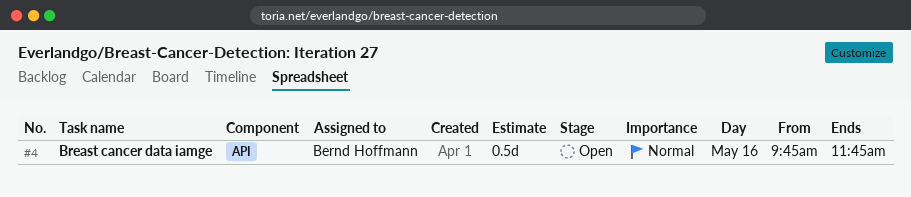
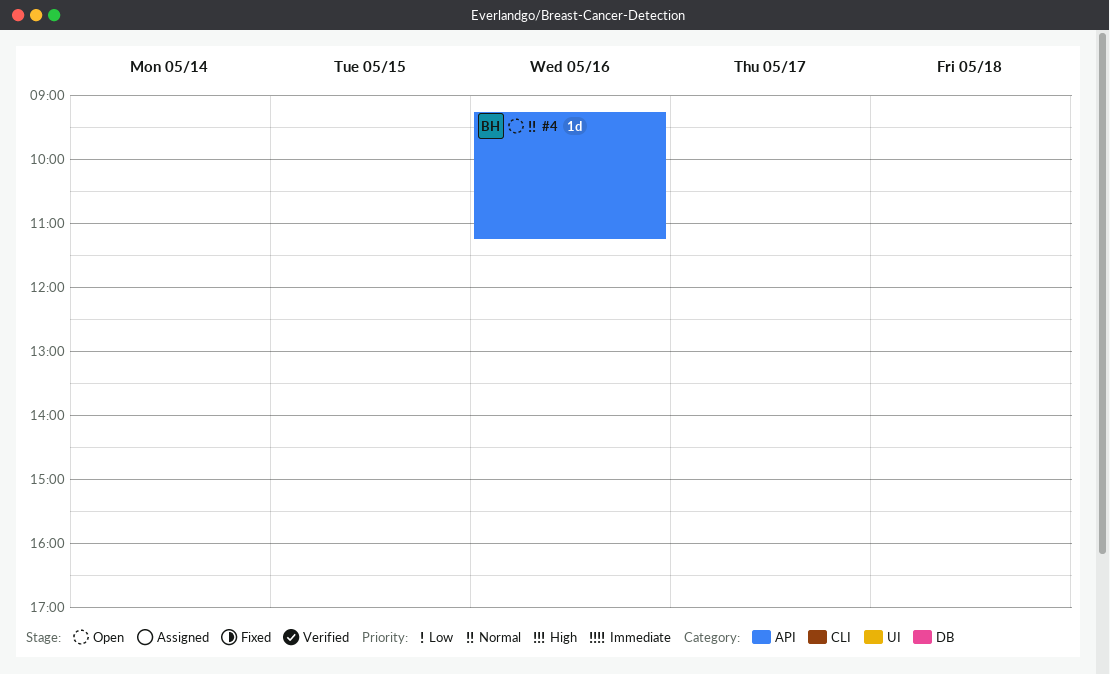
#4, estimate: 0.5d -> 1d
#4, begins: 09:45 -> 09:15
#4, ends: 11:45 -> 11:15

